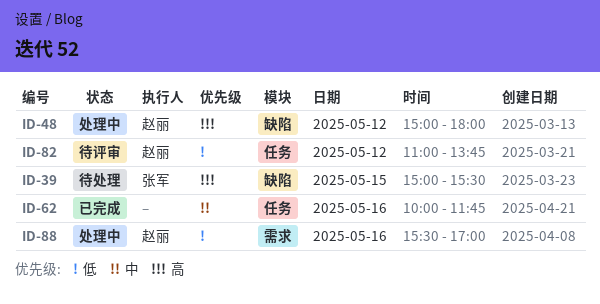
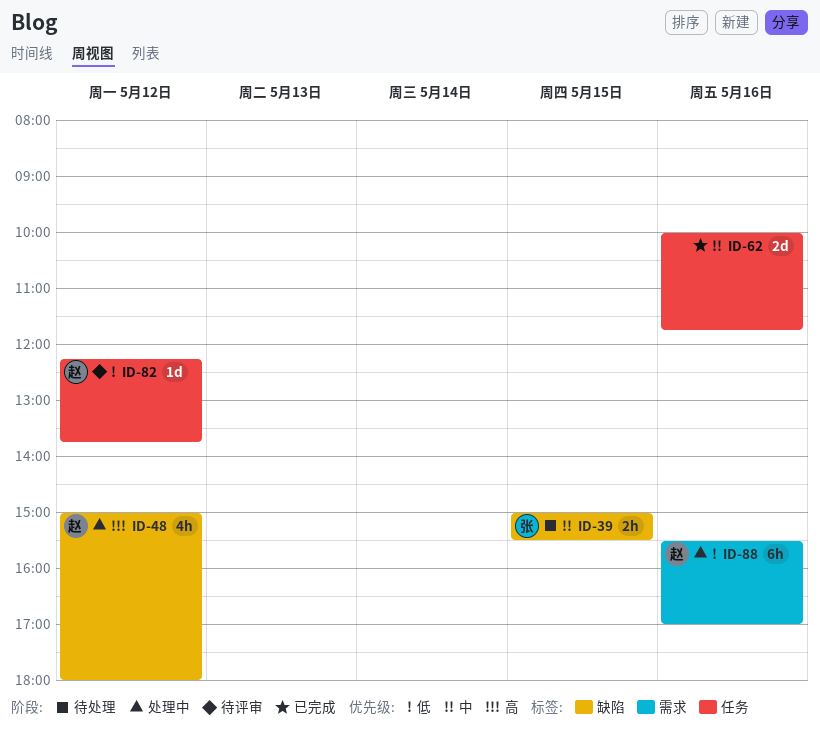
ID-39, priority: 高 -> 中
ID-82, begins: 11:00 -> 12:15

